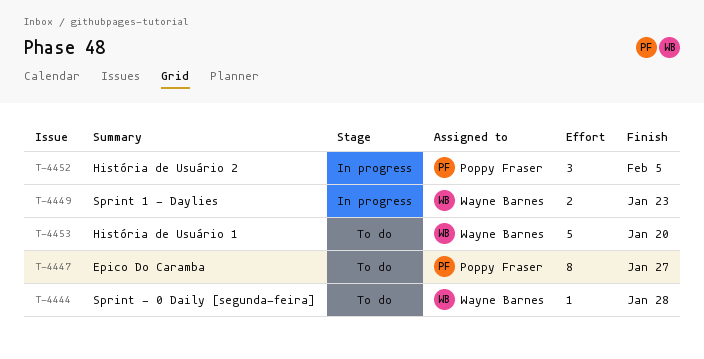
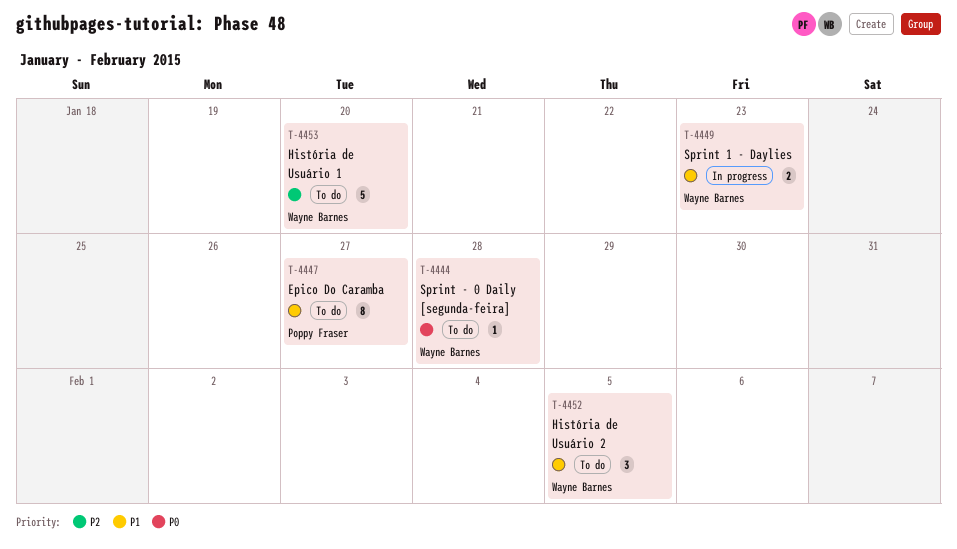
T-4452, status: In progress -> To do
T-4452, owner: Poppy Fraser -> Wayne Barnes

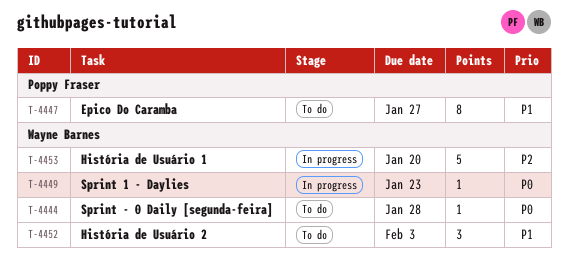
T-4449, priority: P1 -> P0
T-4449, estimate: 2 -> 1
T-4452, due: Feb 5 -> Feb 3
T-4453, status: To do -> In progress

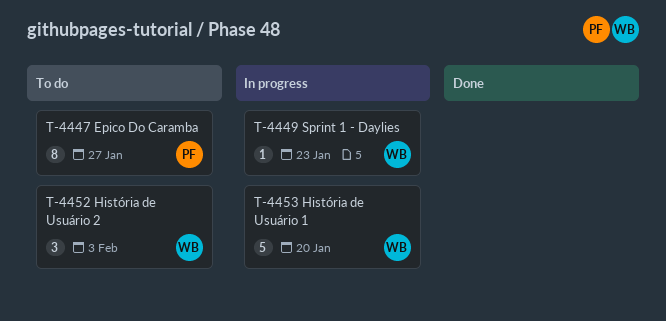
T-4444: present -> none

